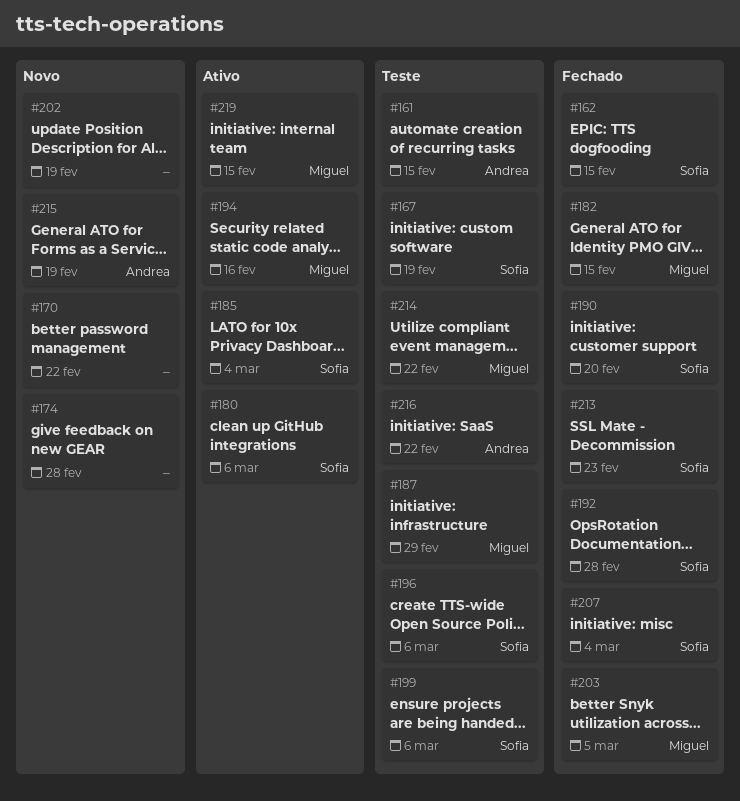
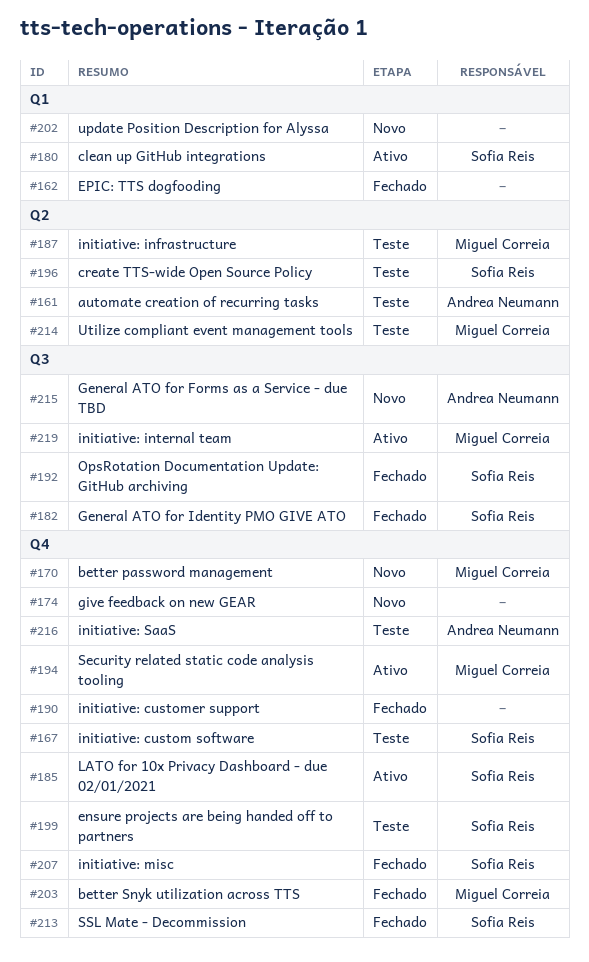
#162, owner: Sofia Reis -> none
#170, owner: none -> Miguel Correia
#182, owner: Miguel Correia -> Sofia Reis
#190, owner: Sofia Reis -> none

